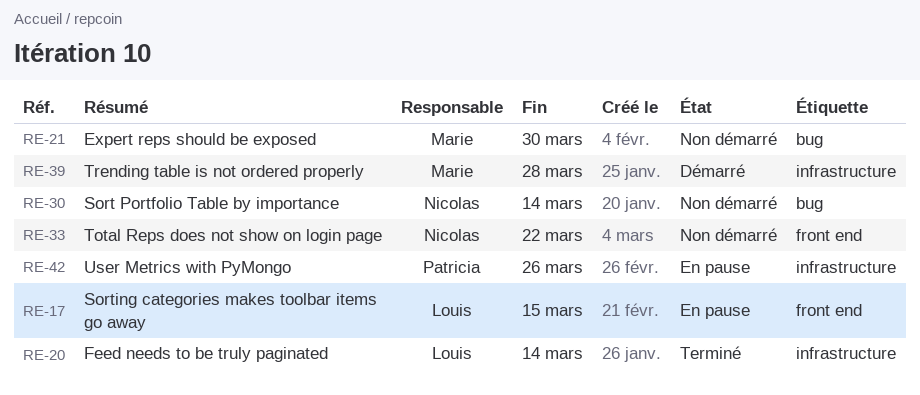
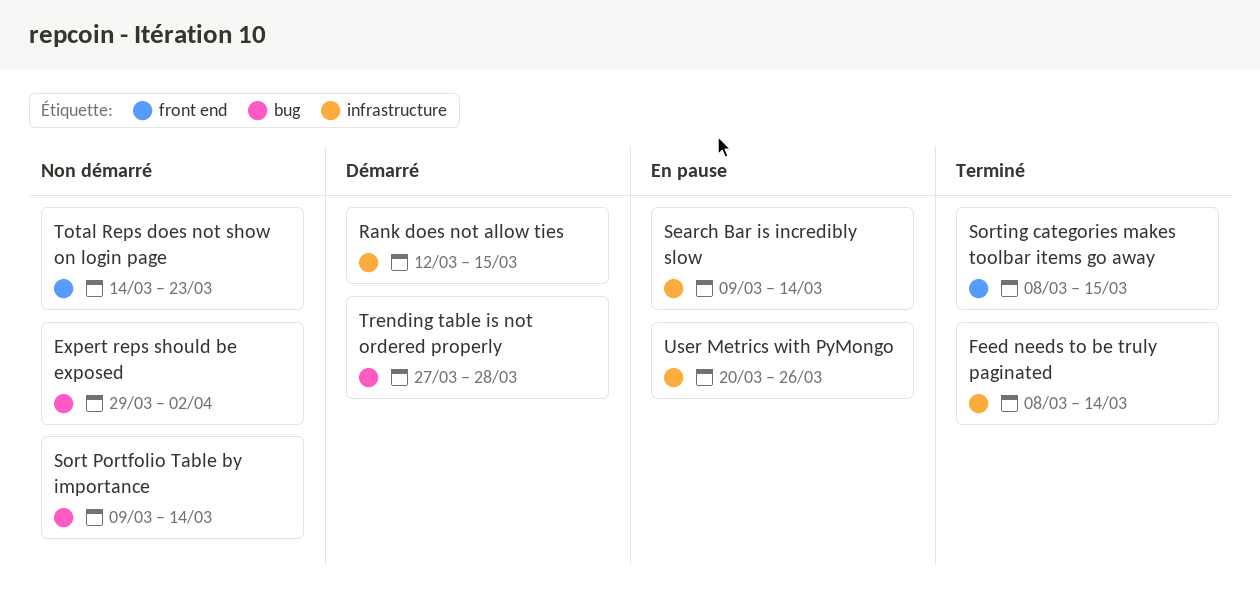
Expert reps should be exposed, due: Mar 30 -> Apr 2
Rank does not allow ties: none -> present
Search Bar is incredibly slow: none -> present
Sorting categories makes toolbar items go away, status: En pause -> Terminé
Total Reps does not show on login page, due: Mar 22 -> Mar 23
Trending table is not ordered properly, label: infrastructure -> bug

